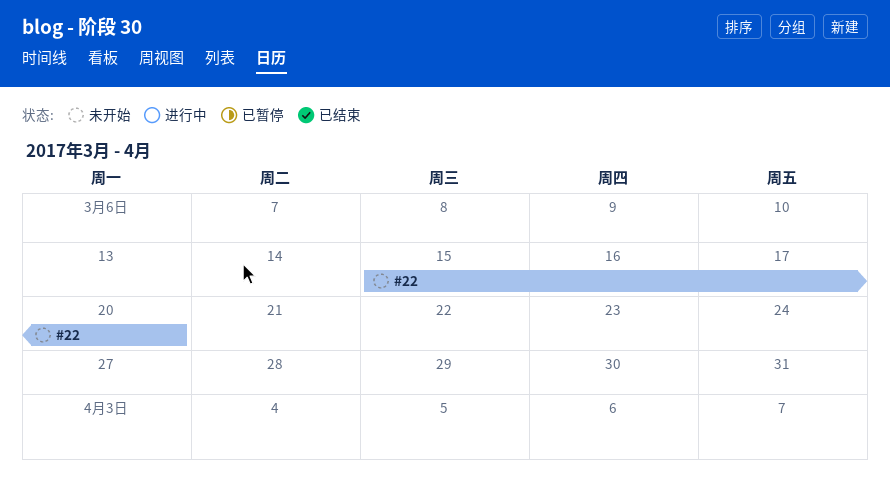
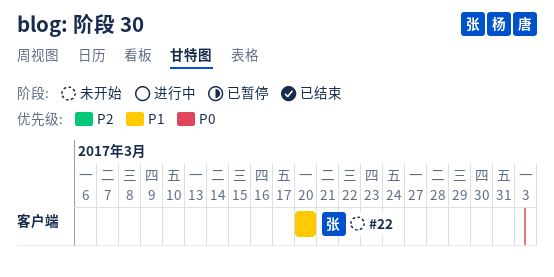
#22, start: Mar 15 -> Mar 20

